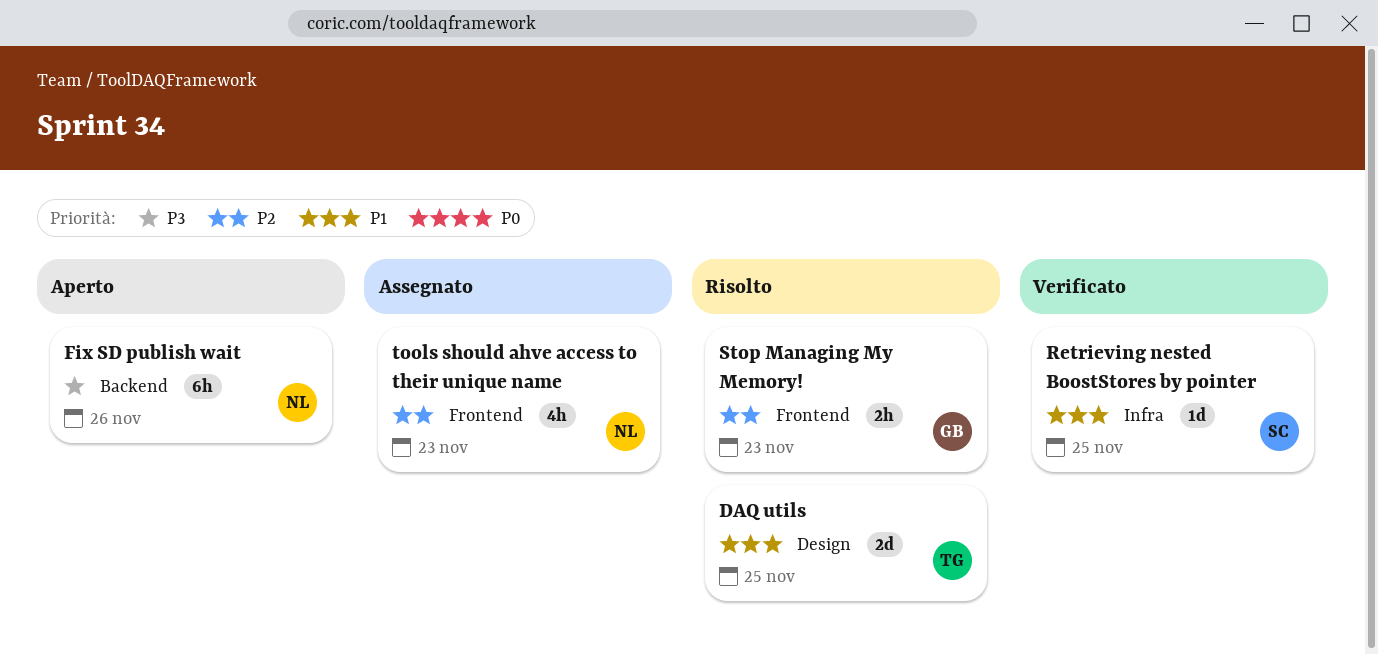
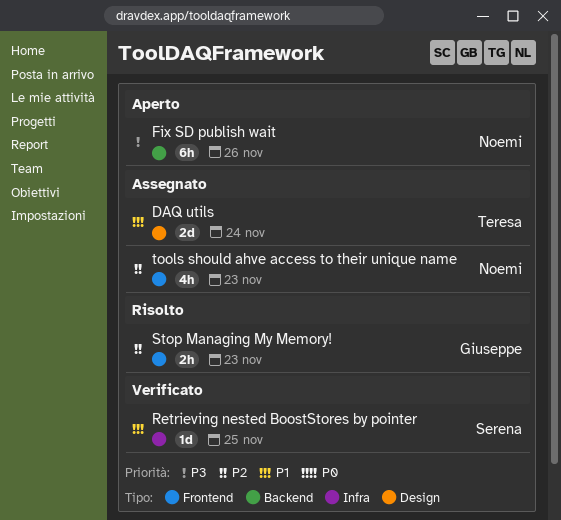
DAQ utils, status: Risolto -> Assegnato
DAQ utils, due: Nov 25 -> Nov 24

